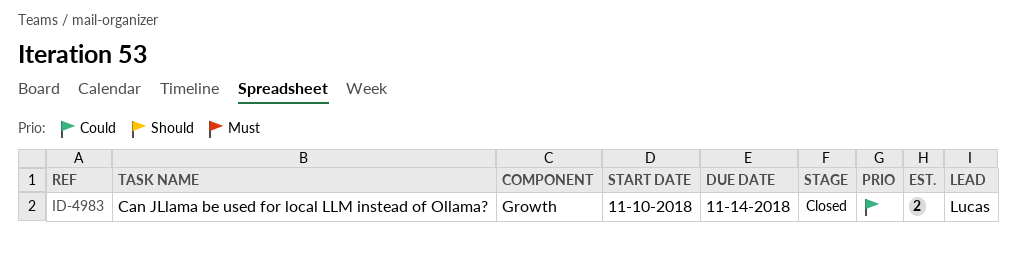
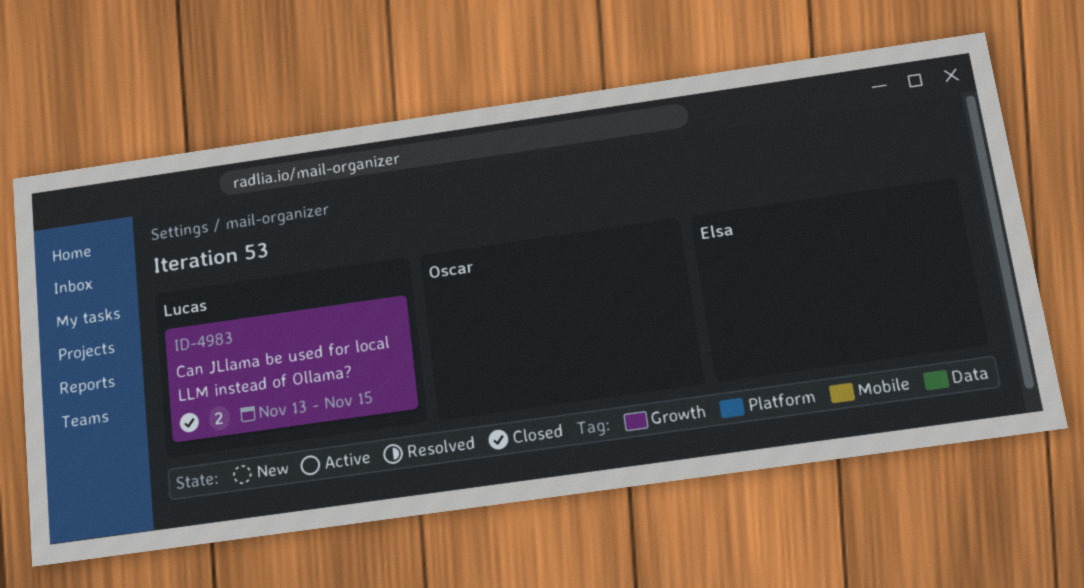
ID-4983, start: Nov 10 -> Nov 13
ID-4983, due: Nov 14 -> Nov 15

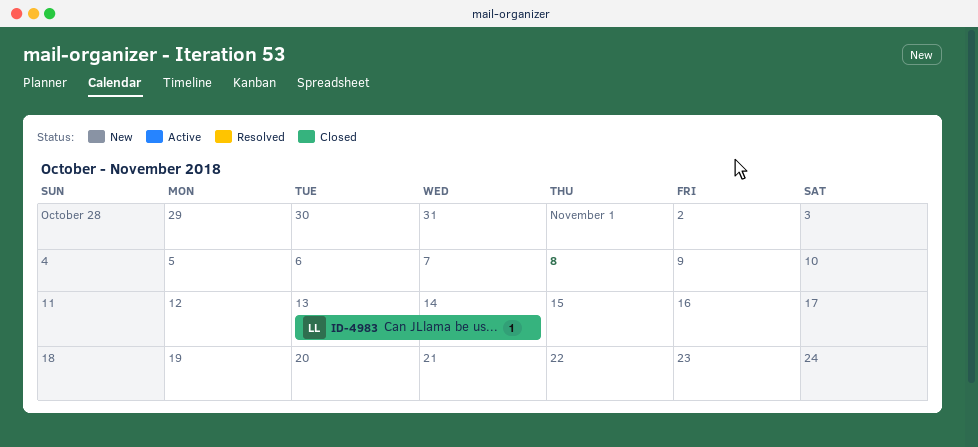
ID-4983, estimate: 2 -> 1
ID-4983, due: Nov 15 -> Nov 14

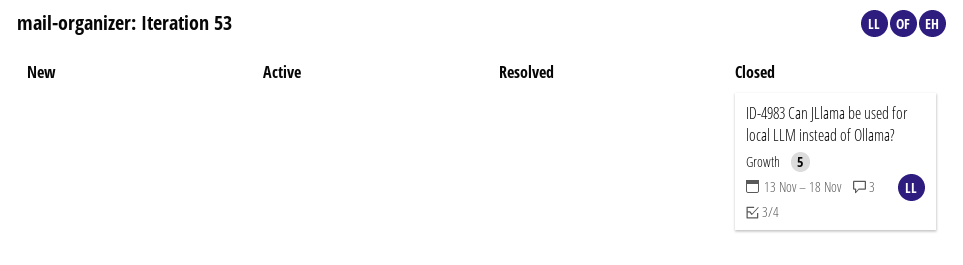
ID-4983, estimate: 1 -> 5
ID-4983, due: Nov 14 -> Nov 18

